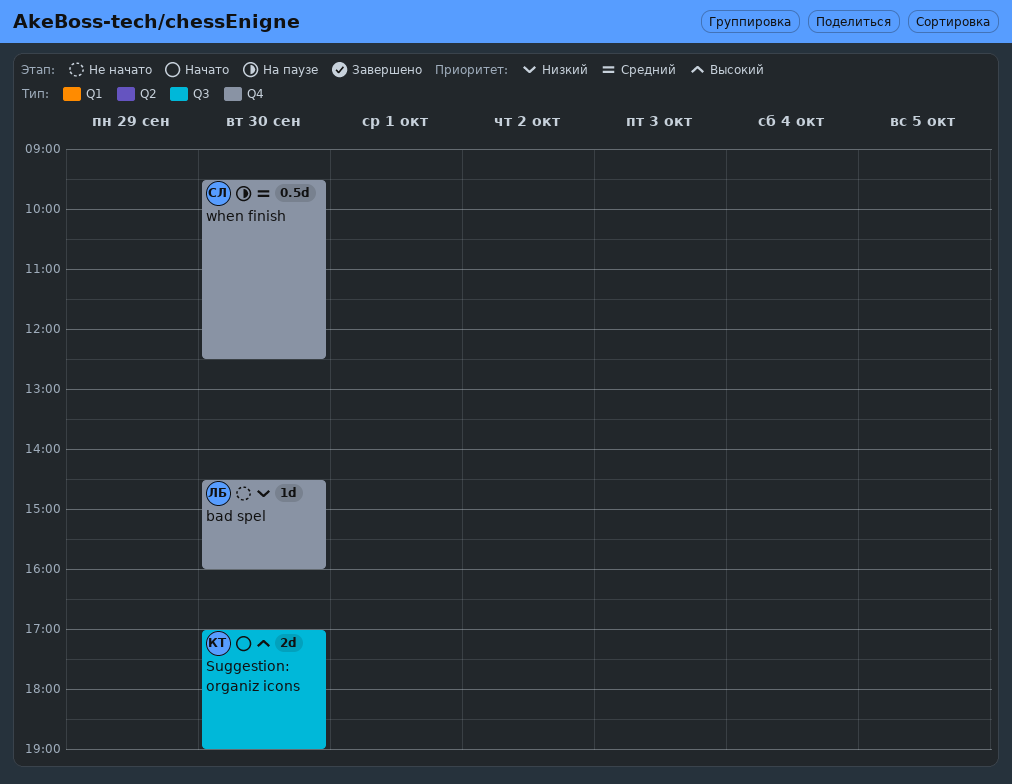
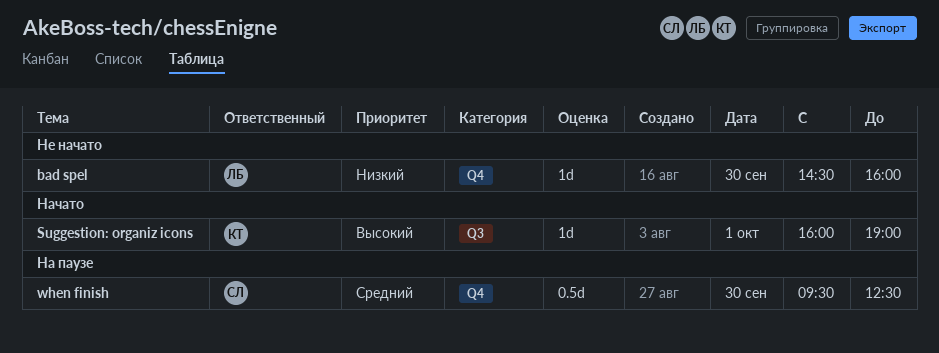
Suggestion: organiz icons, estimate: 2d -> 1d
Suggestion: organiz icons, day: Sep 30 -> Oct 1
Suggestion: organiz icons, begins: 17:00 -> 16:00

